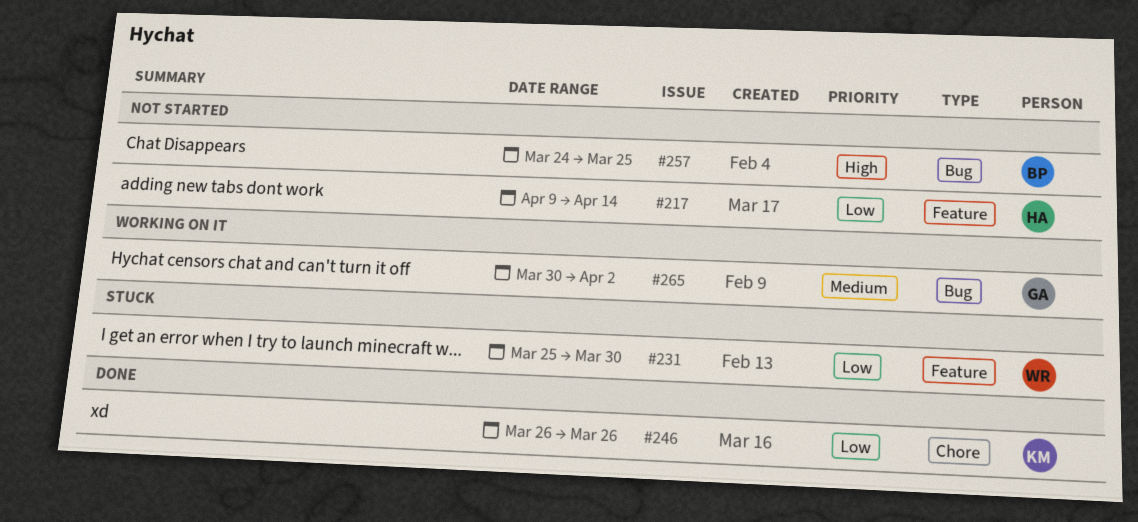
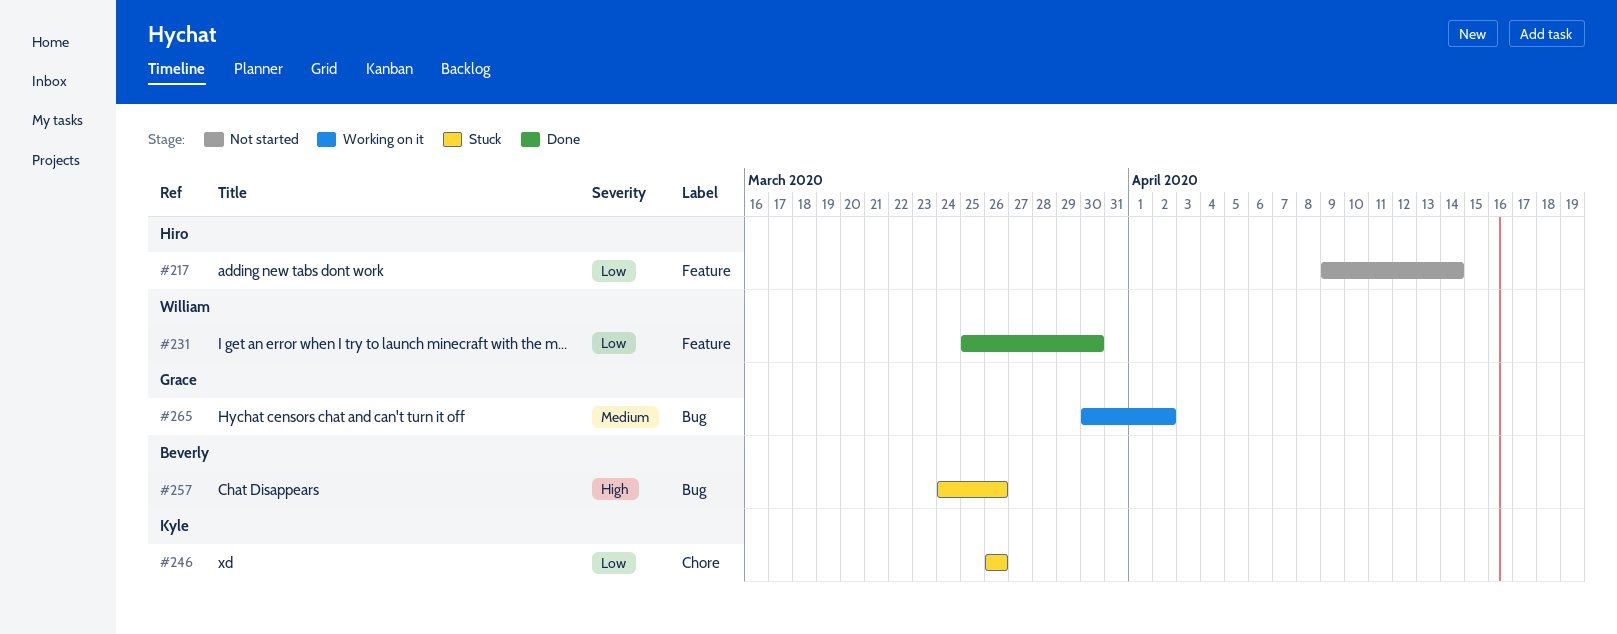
#231, status: Stuck -> Done
#246, status: Done -> Stuck
#257, status: Not started -> Stuck
#257, due: Mar 25 -> Mar 26

